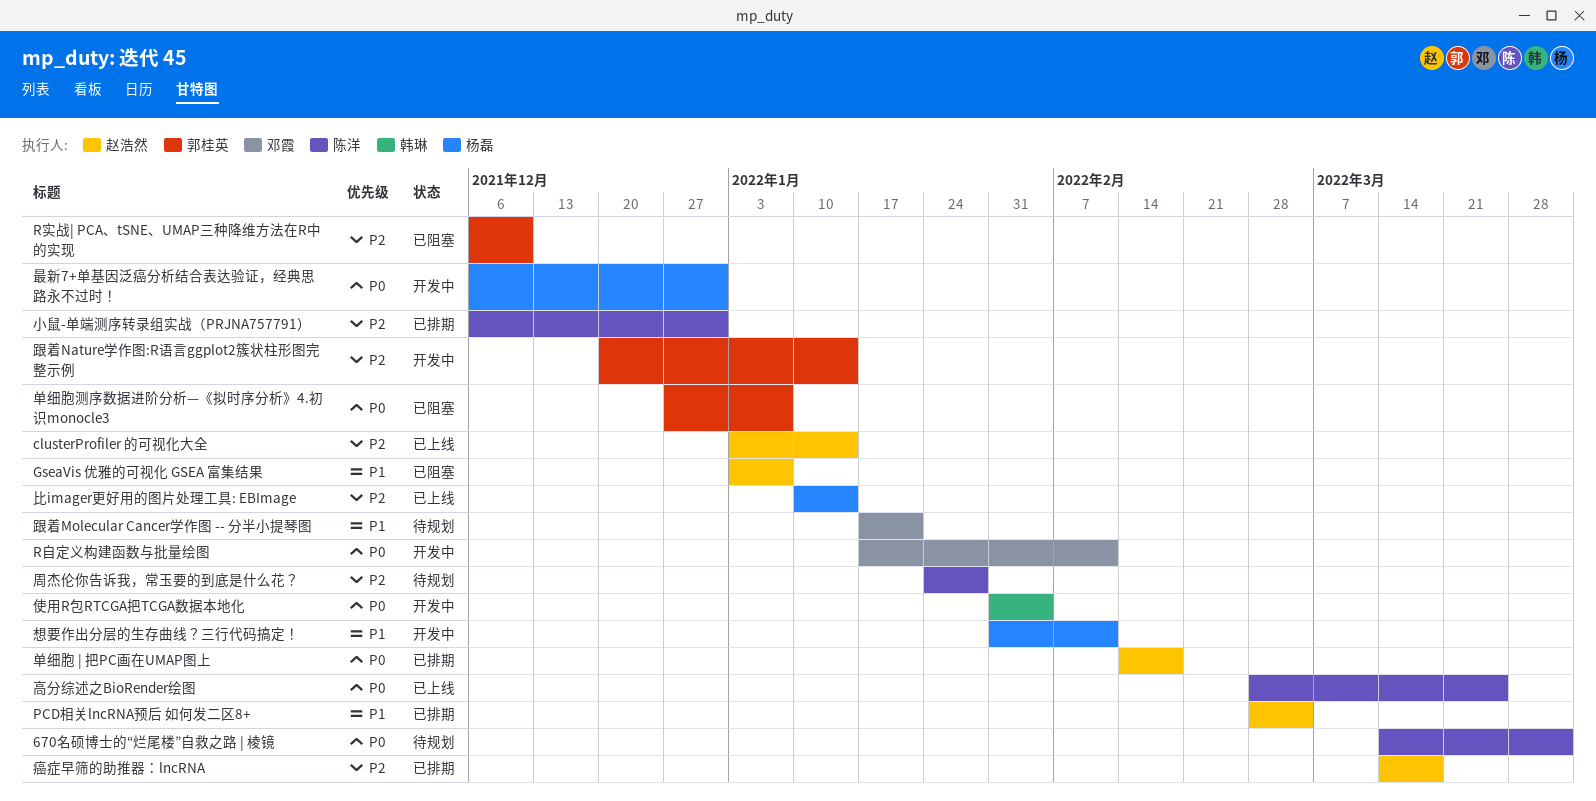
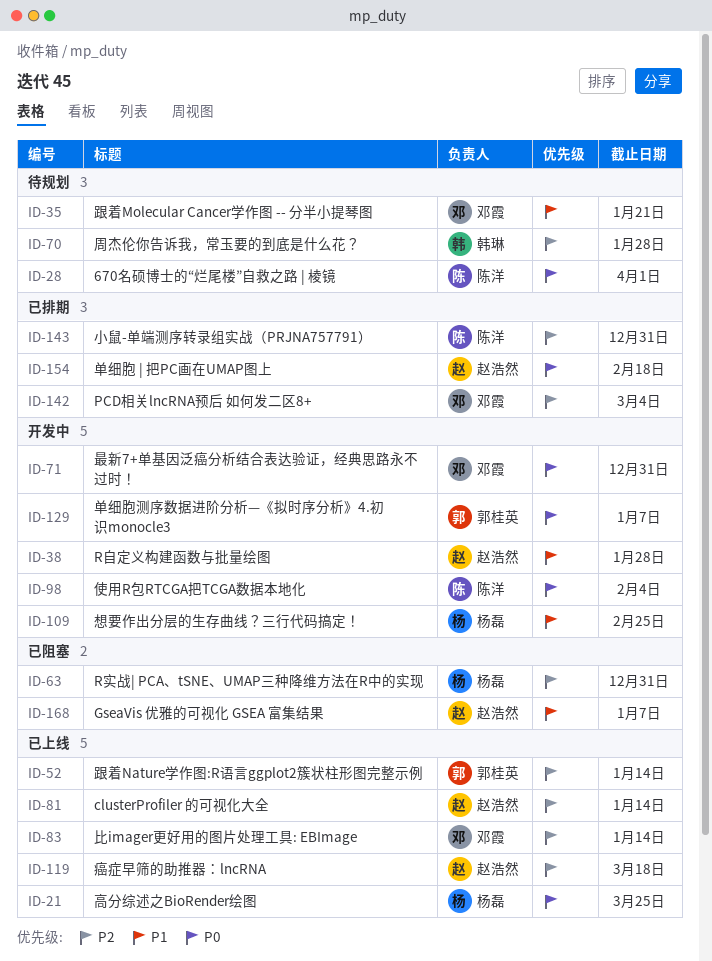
PCD相关lncRNA预后 如何发二区8+, owner: 赵浩然 -> 邓霞
PCD相关lncRNA预后 如何发二区8+, priority: P1 -> P2
R实战| PCA、tSNE、UMAP三种降维方法在R中的实现, owner: 郭桂英 -> 杨磊
R实战| PCA、tSNE、UMAP三种降维方法在R中的实现, due: Dec 10 -> Dec 31
R自定义构建函数与批量绘图, owner: 邓霞 -> 赵浩然
R自定义构建函数与批量绘图, priority: P0 -> P1
R自定义构建函数与批量绘图, due: Feb 11 -> Jan 28
使用R包RTCGA把TCGA数据本地化, owner: 韩琳 -> 陈洋
单细胞测序数据进阶分析—《拟时序分析》4.初识monocle3, status: 已阻塞 -> 开发中
周杰伦你告诉我，常玉要的到底是什么花？, owner: 陈洋 -> 韩琳
想要作出分层的生存曲线？三行代码搞定！, due: Feb 11 -> Feb 25
最新7+单基因泛癌分析结合表达验证，经典思路永不过时！, owner: 杨磊 -> 邓霞
比imager更好用的图片处理工具: EBImage, owner: 杨磊 -> 邓霞
癌症早筛的助推器：lncRNA, status: 已排期 -> 已上线
跟着Nature学作图:R语言ggplot2簇状柱形图完整示例, status: 开发中 -> 已上线
高分综述之BioRender绘图, owner: 陈洋 -> 杨磊

